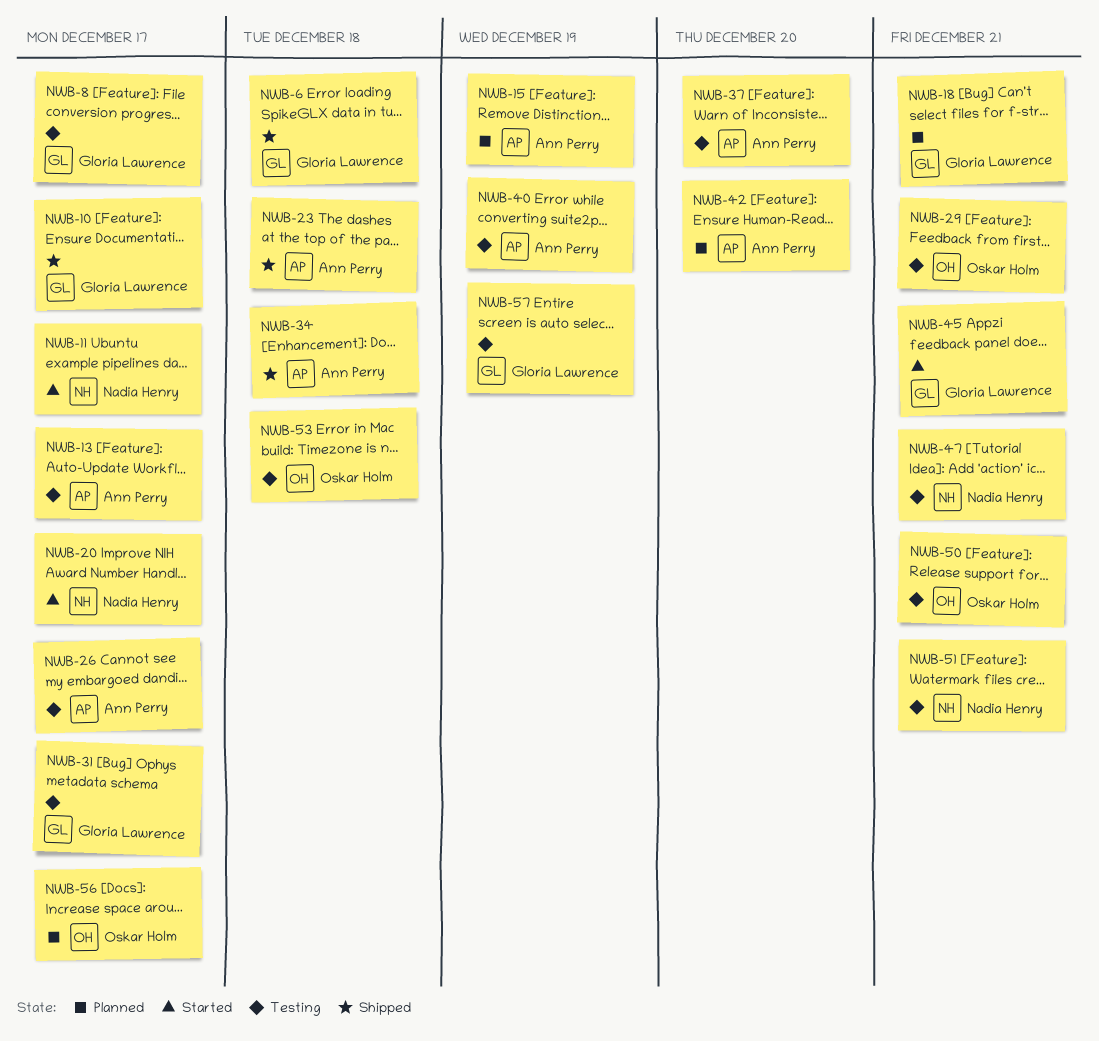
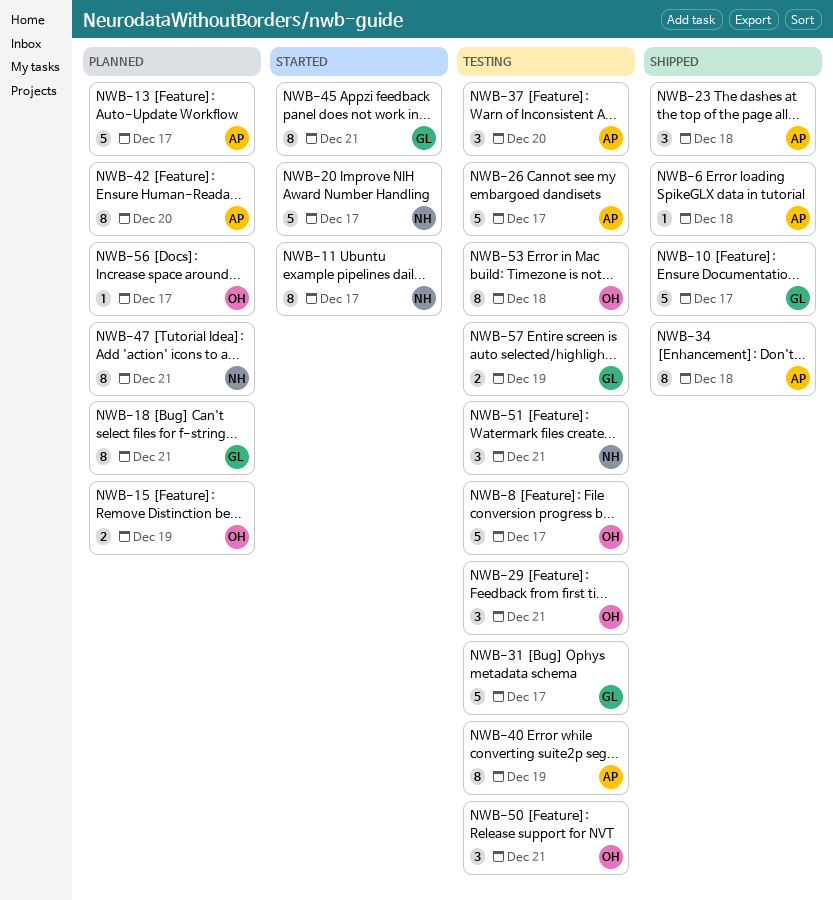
NWB-6, owner: Gloria Lawrence -> Ann Perry
NWB-8, owner: Gloria Lawrence -> Oskar Holm
NWB-13, status: Testing -> Planned
NWB-15, owner: Ann Perry -> Oskar Holm
NWB-47, status: Testing -> Planned

